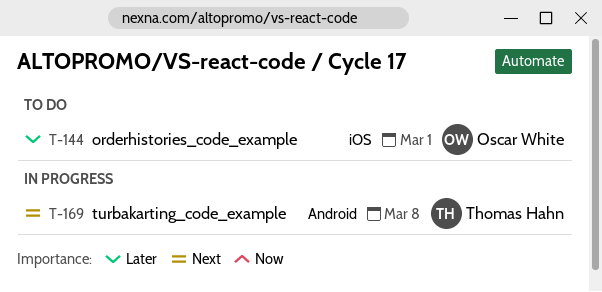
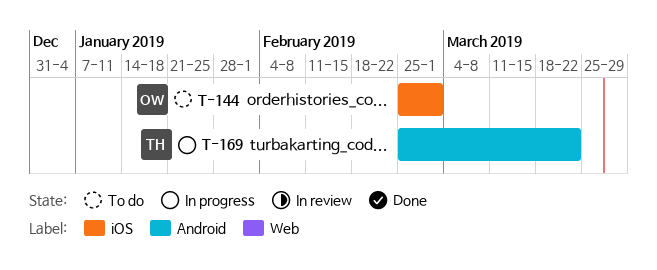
T-169, due: Mar 8 -> Mar 22

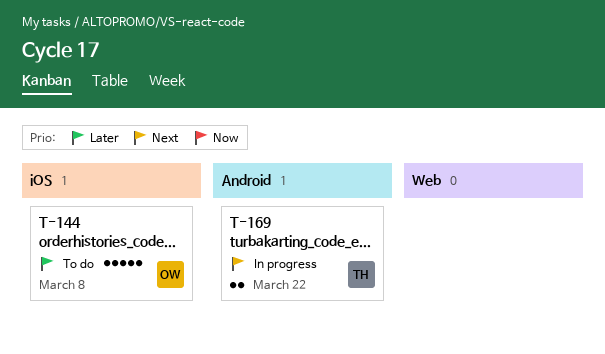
T-144, due: Mar 1 -> Mar 8

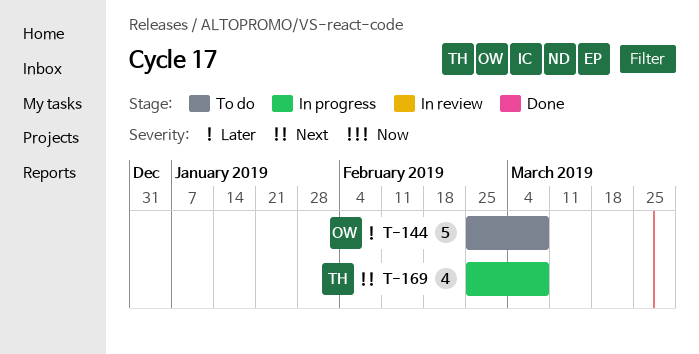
T-169, estimate: 2 -> 4
T-169, due: Mar 22 -> Mar 8

